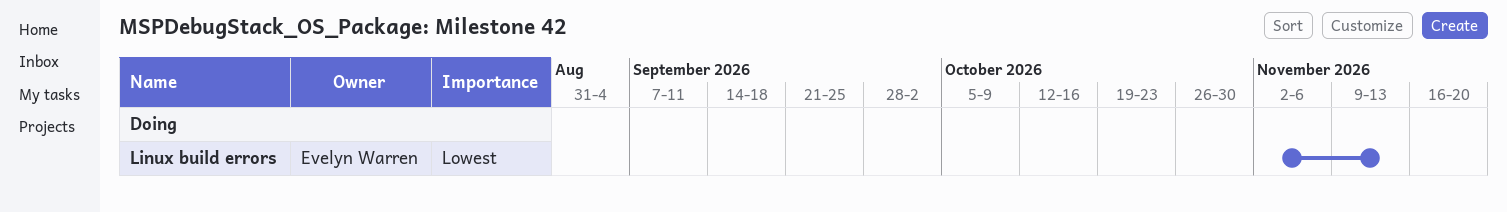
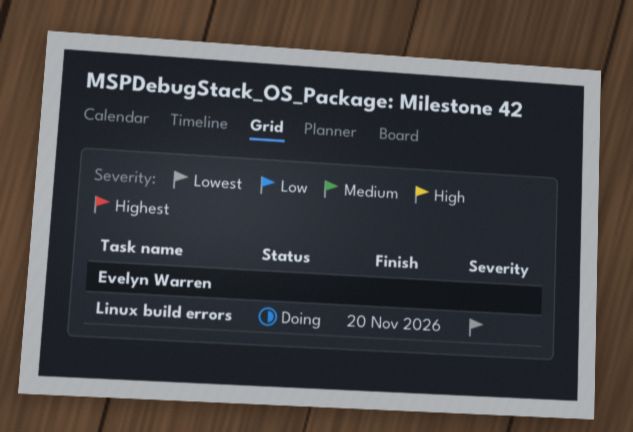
Linux build errors, due: Nov 13 -> Nov 20

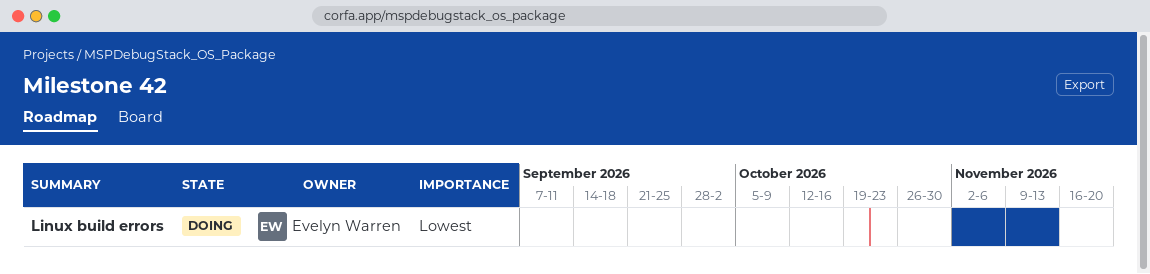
Linux build errors, due: Nov 20 -> Nov 13

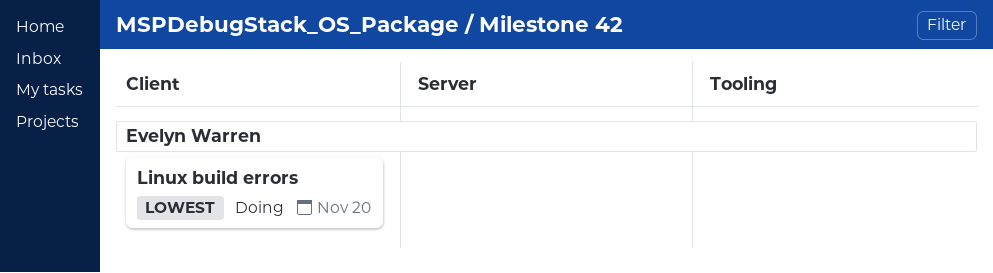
Linux build errors, due: Nov 13 -> Nov 20

